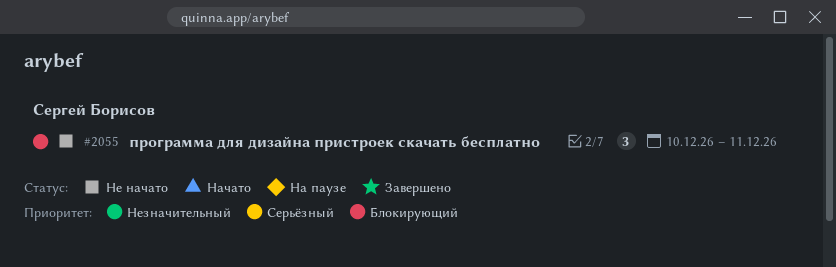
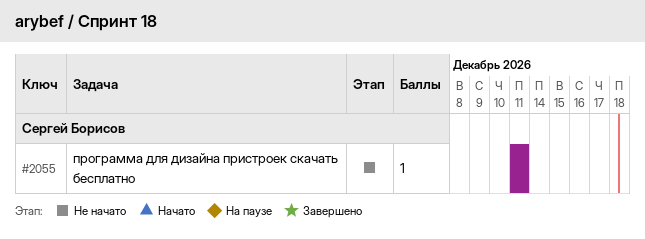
#2055, estimate: 3 -> 1
#2055, start: Dec 10 -> Dec 11

